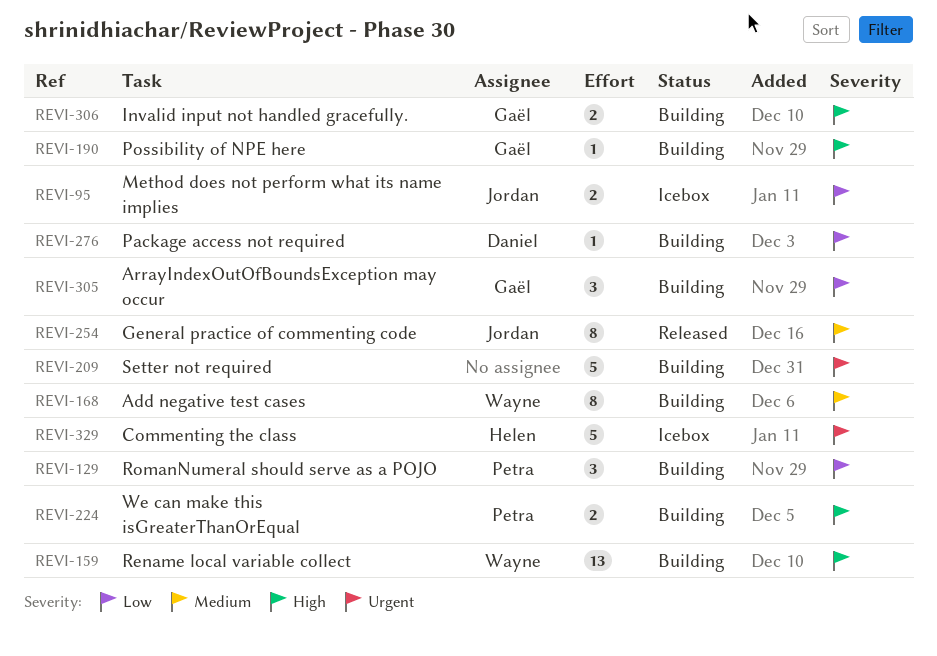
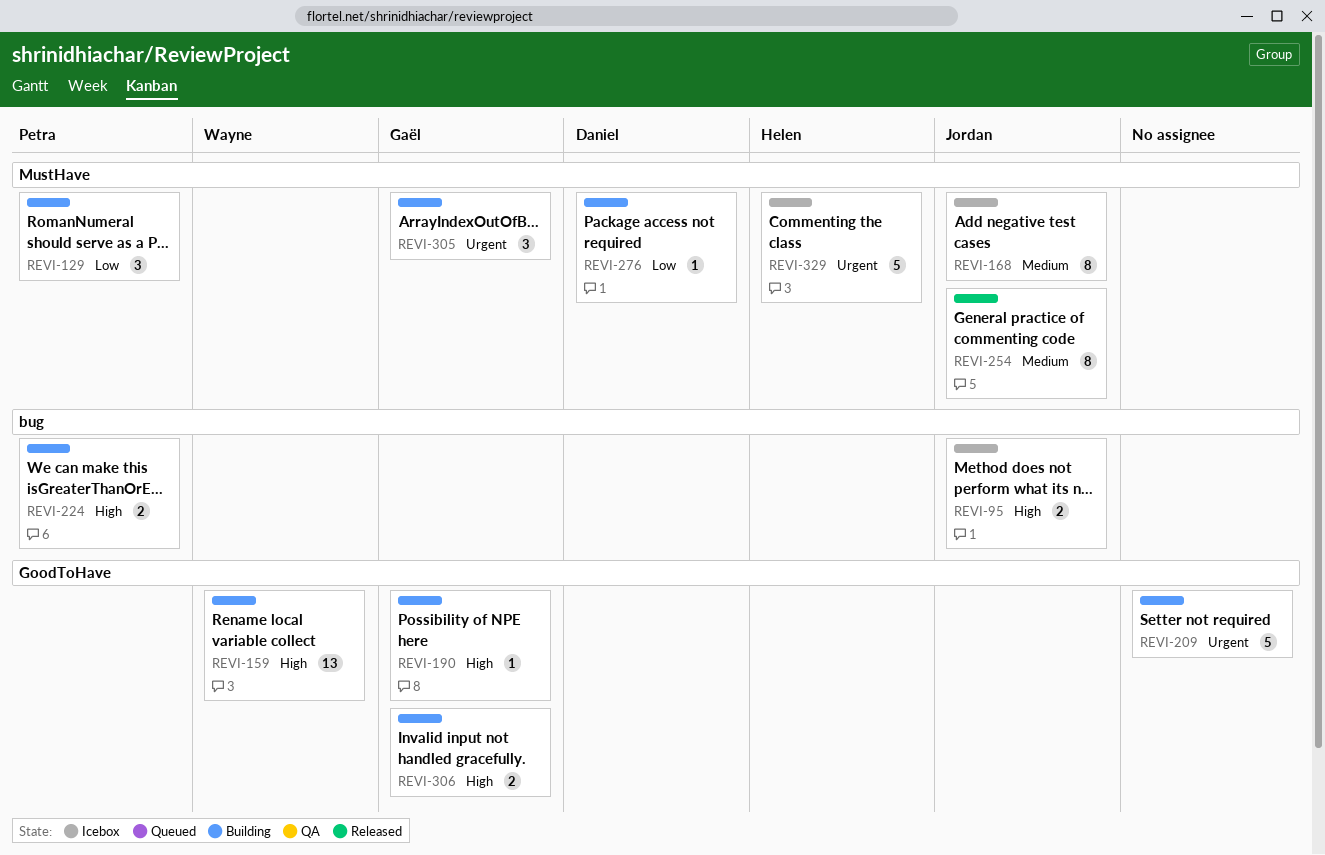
REVI-95, priority: Low -> High
REVI-168, status: Building -> Icebox
REVI-168, owner: Wayne -> Jordan
REVI-305, priority: Low -> Urgent

